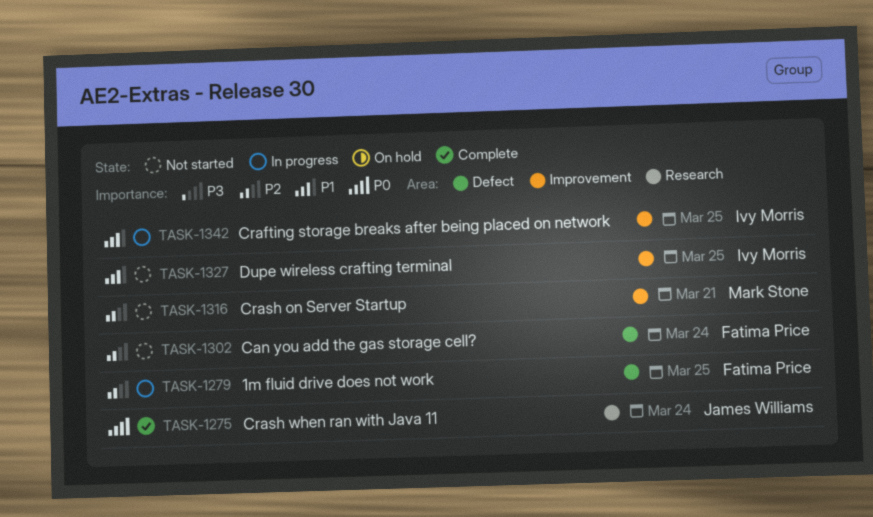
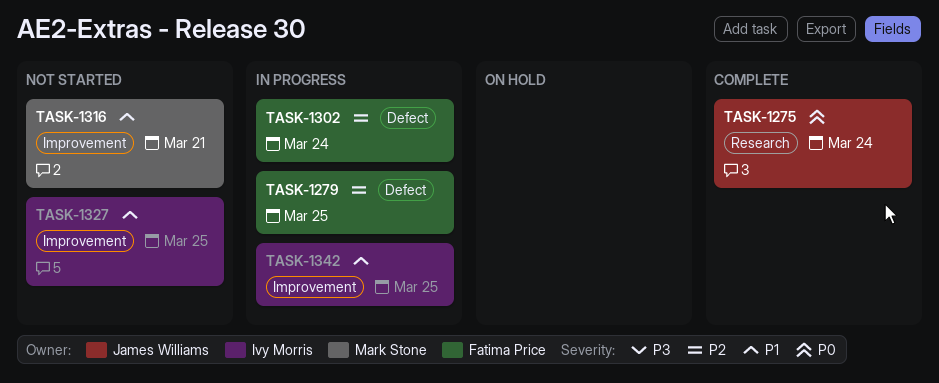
TASK-1302, status: Not started -> In progress
TASK-1316, priority: P2 -> P1

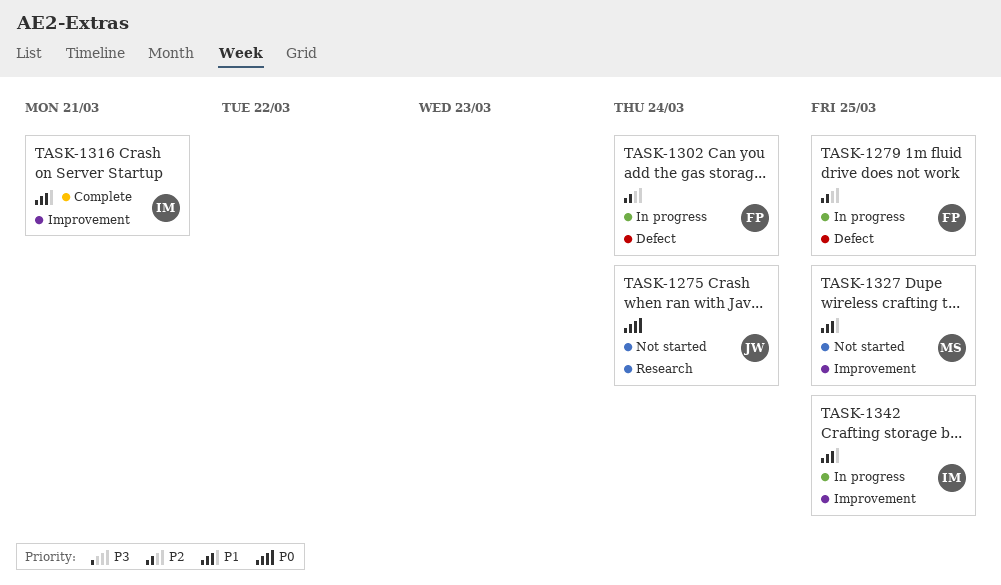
TASK-1275, status: Complete -> Not started
TASK-1316, status: Not started -> Complete
TASK-1316, owner: Mark Stone -> Ivy Morris
TASK-1327, owner: Ivy Morris -> Mark Stone

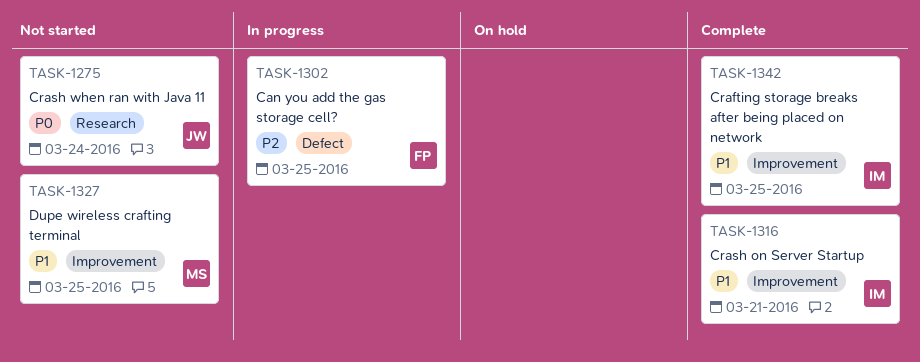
TASK-1279: present -> none
TASK-1302, due: Mar 24 -> Mar 25
TASK-1342, status: In progress -> Complete

